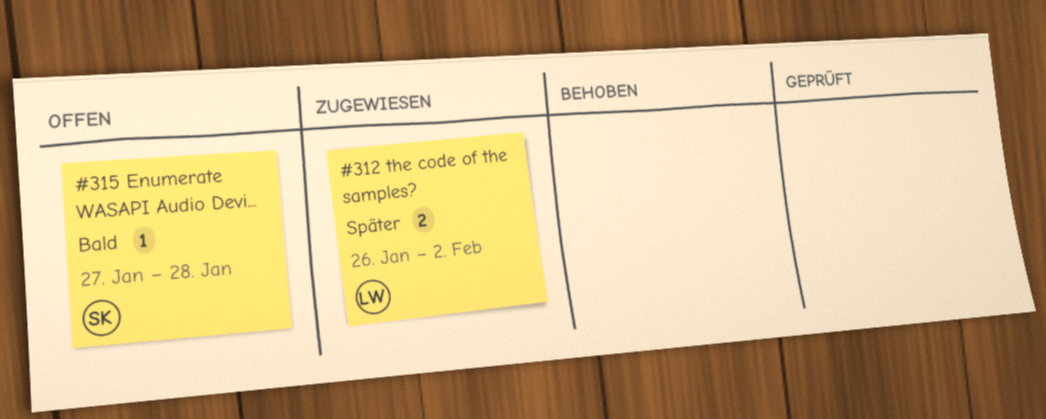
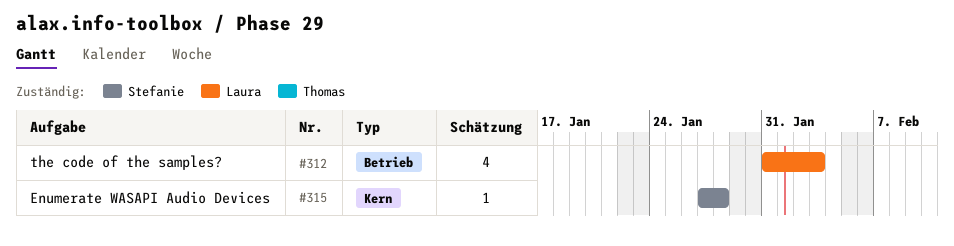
#312, estimate: 2 -> 4
#312, start: Jan 26 -> Jan 31
#312, due: Feb 2 -> Feb 3

